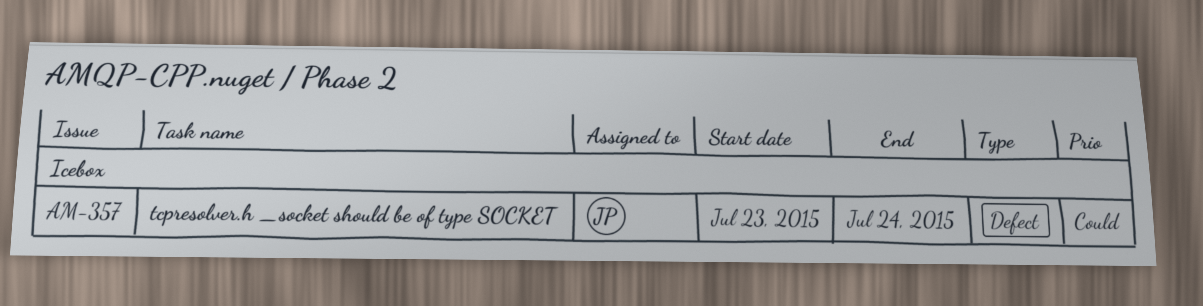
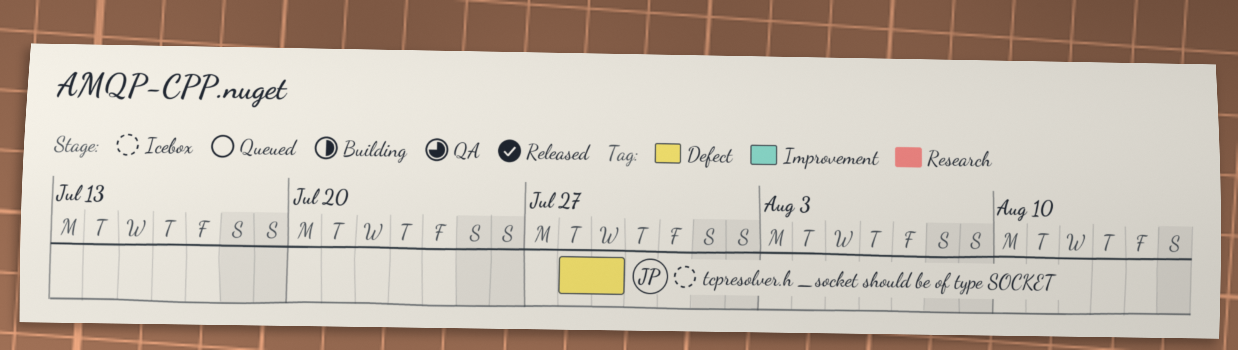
tcpresolver.h _socket should be of type SOCKET, start: Jul 23 -> Jul 28
tcpresolver.h _socket should be of type SOCKET, due: Jul 24 -> Jul 29

